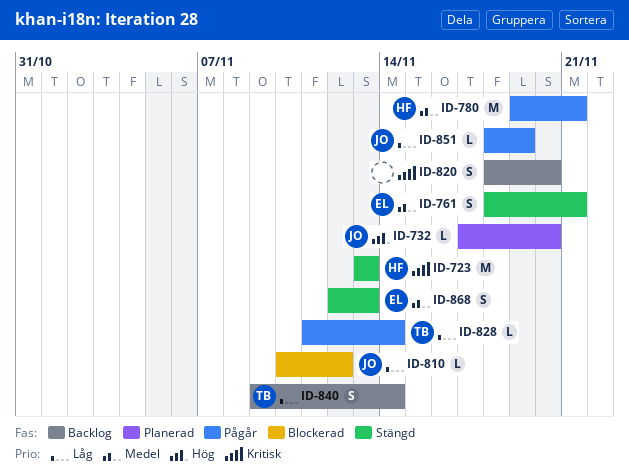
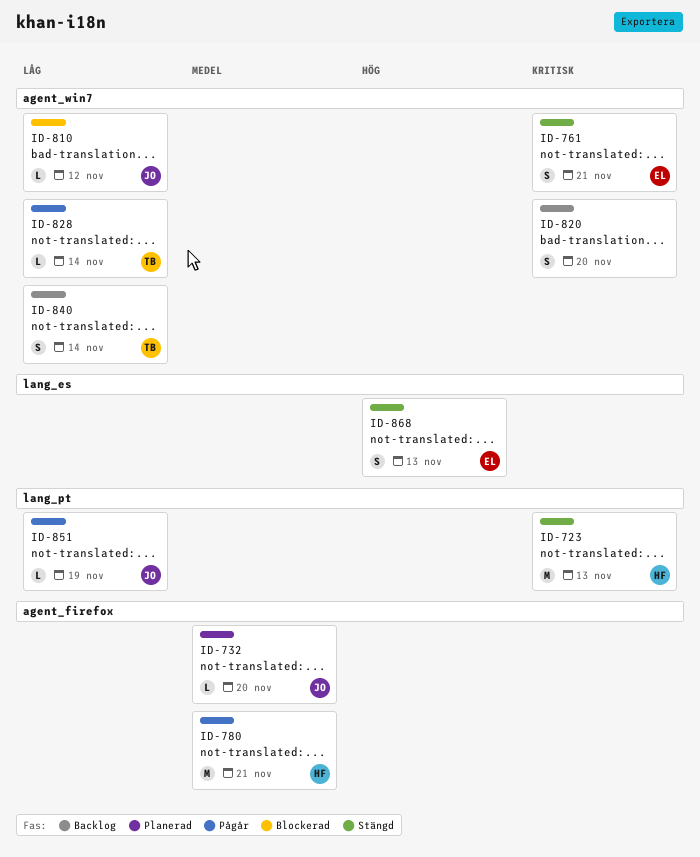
ID-732, priority: Hög -> Medel
ID-761, priority: Medel -> Kritisk
ID-868, priority: Medel -> Hög

